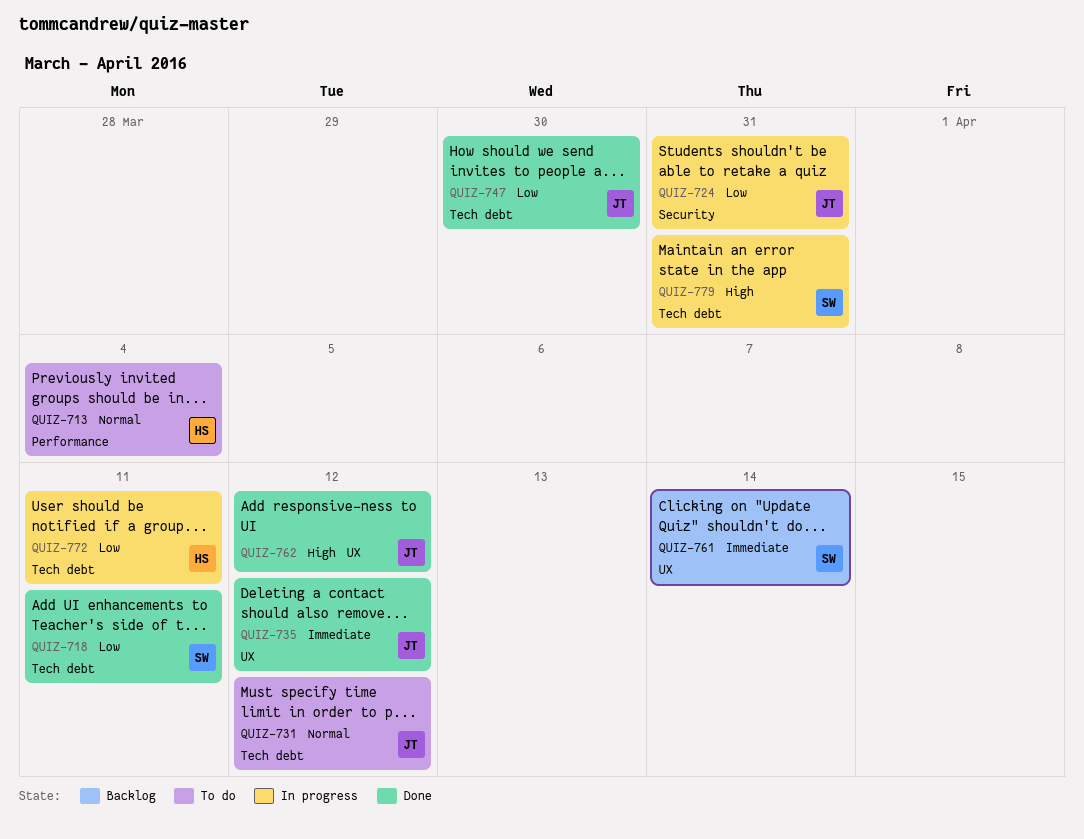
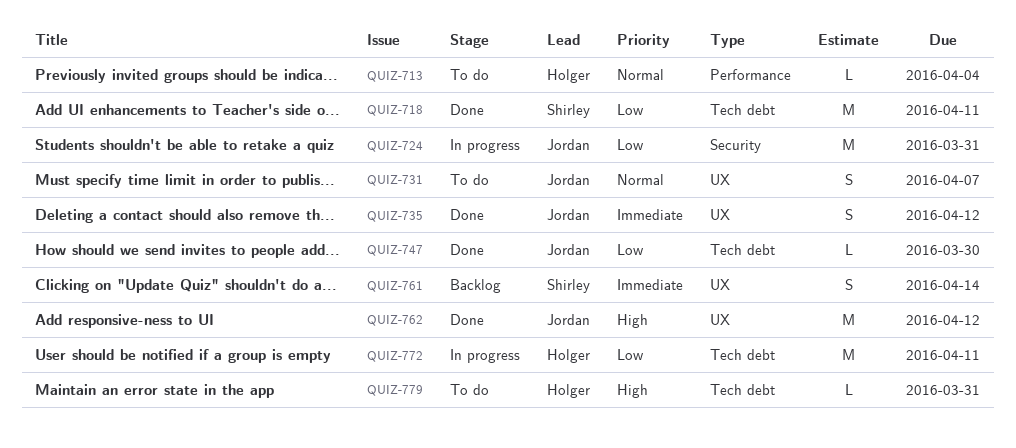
QUIZ-731, label: Tech debt -> UX
QUIZ-731, due: Apr 12 -> Apr 7
QUIZ-779, status: In progress -> To do
QUIZ-779, owner: Shirley -> Holger

